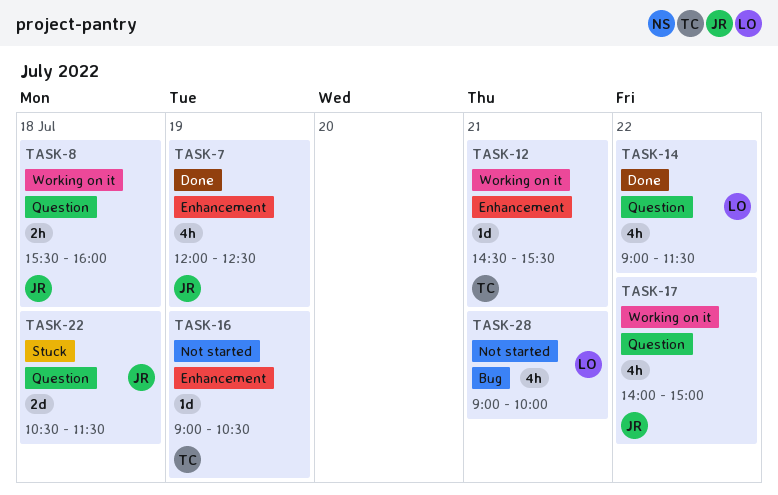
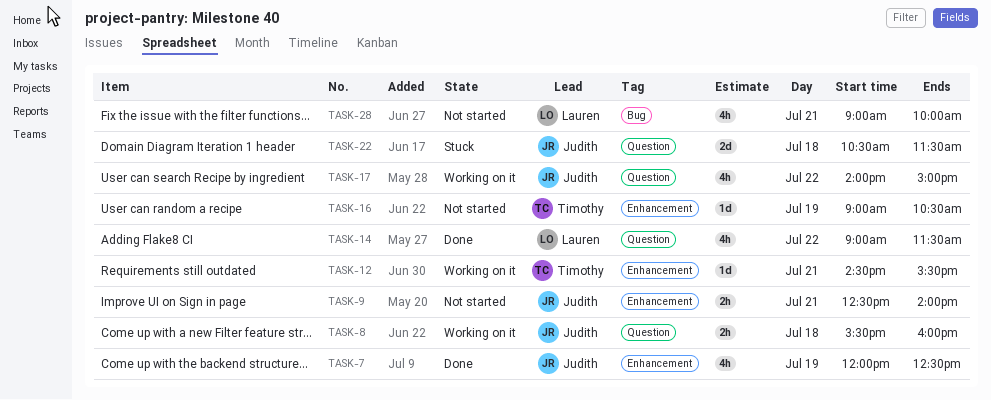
TASK-9: none -> present

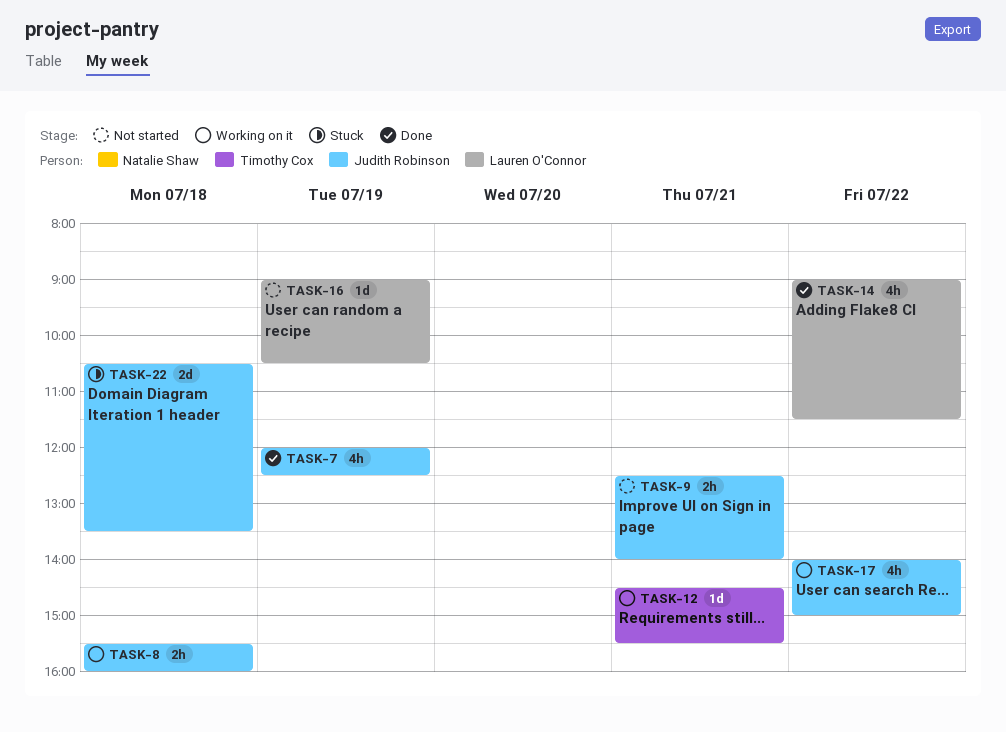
TASK-16, owner: Timothy Cox -> Lauren O'Connor
TASK-22, ends: 11:30 -> 13:30
TASK-28: present -> none

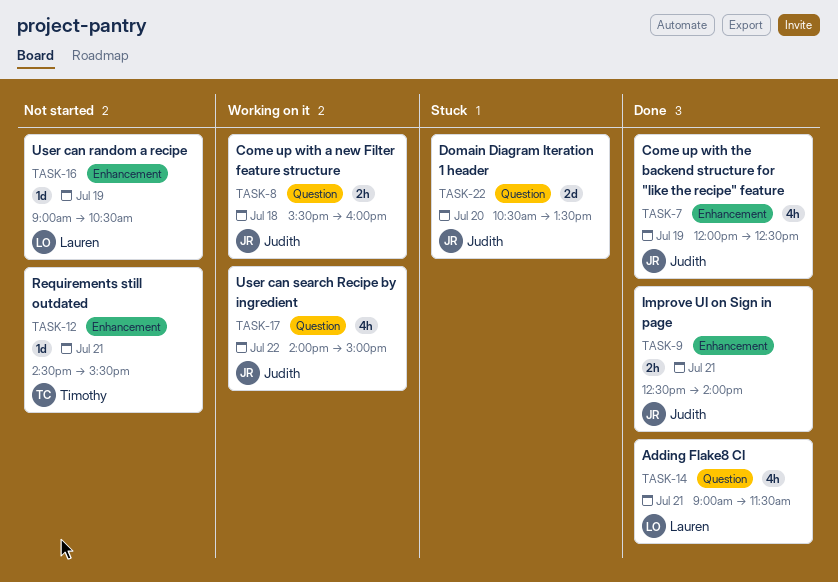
TASK-9, status: Not started -> Done
TASK-12, status: Working on it -> Not started
TASK-14, day: Jul 22 -> Jul 21
TASK-22, day: Jul 18 -> Jul 20

